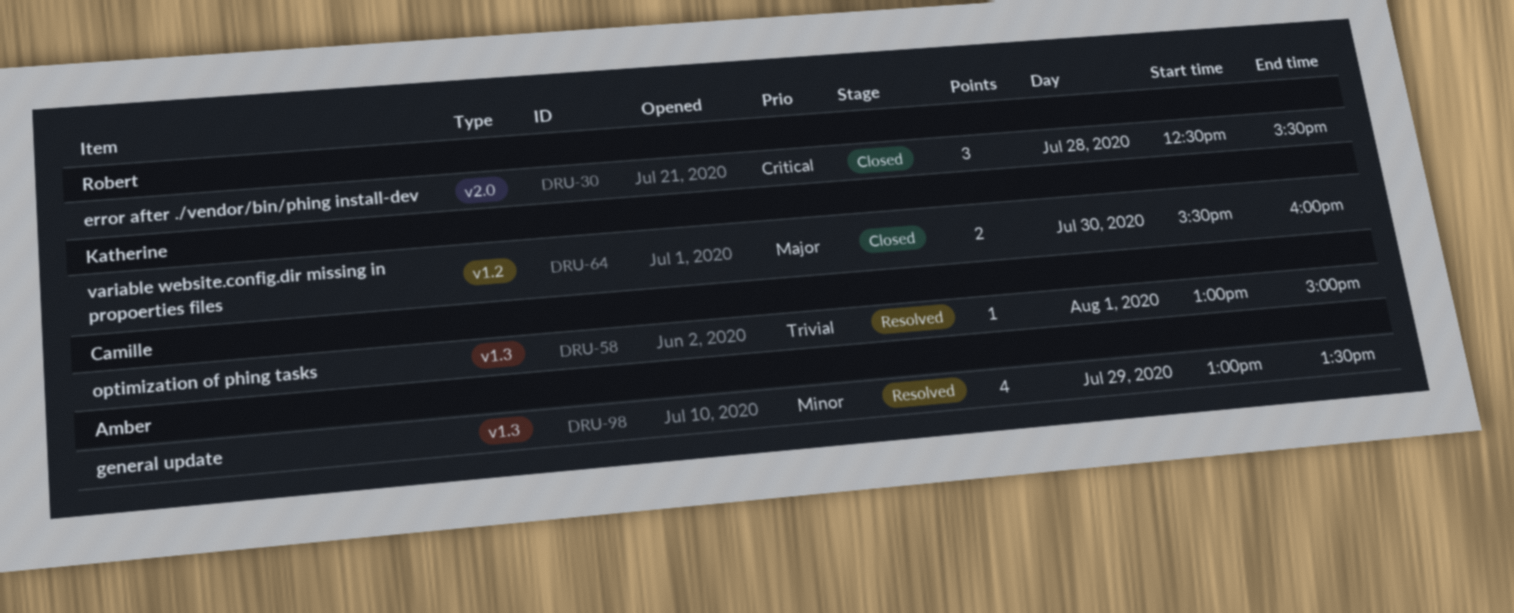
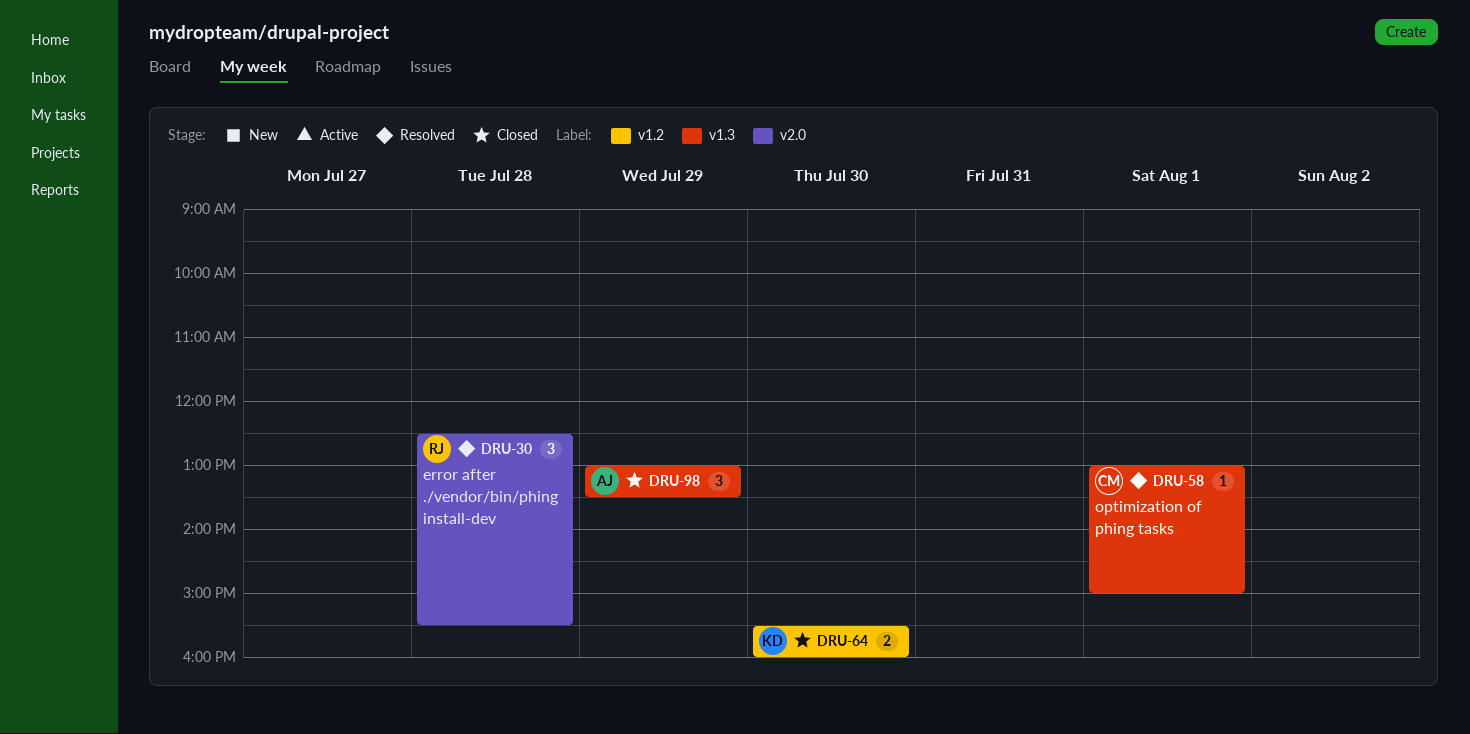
DRU-30, status: Closed -> Resolved
DRU-98, status: Resolved -> Closed
DRU-98, estimate: 4 -> 3

